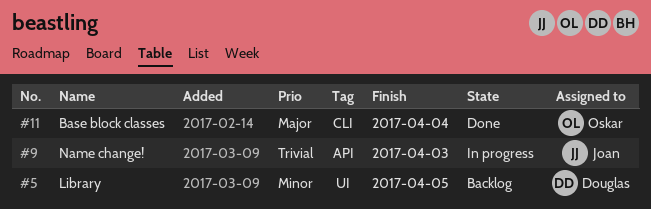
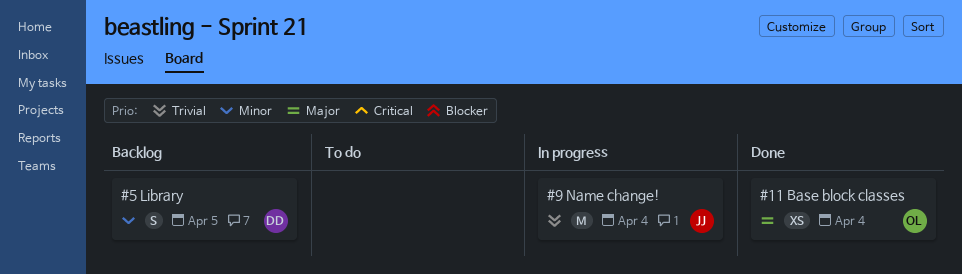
#9, due: Apr 3 -> Apr 4

